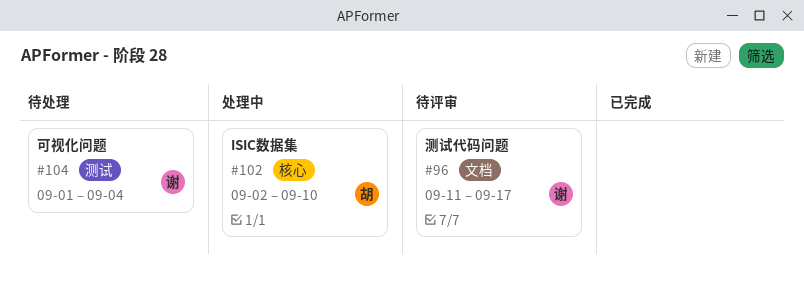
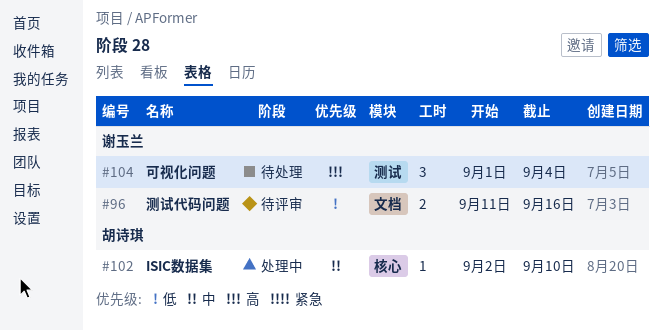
#96, due: Sep 17 -> Sep 16

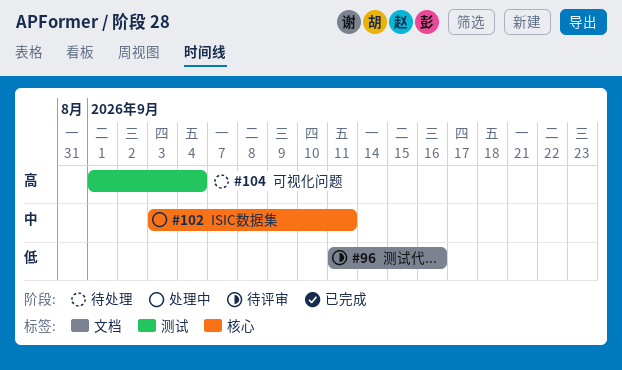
#102, start: Sep 2 -> Sep 3
#102, due: Sep 10 -> Sep 11

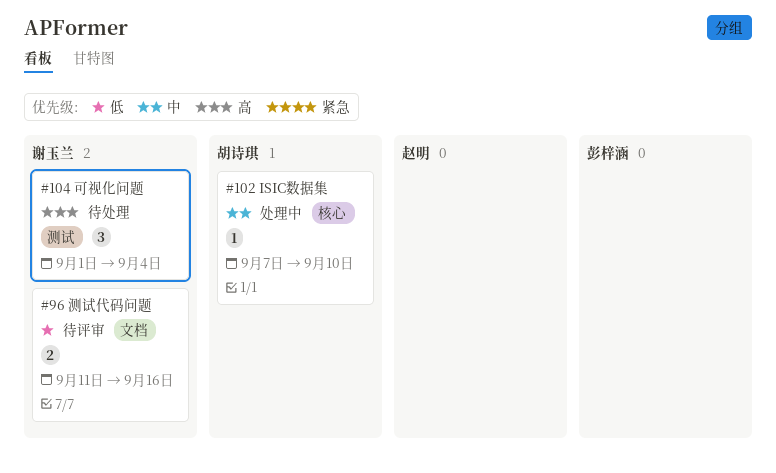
#102, start: Sep 3 -> Sep 7
#102, due: Sep 11 -> Sep 10

